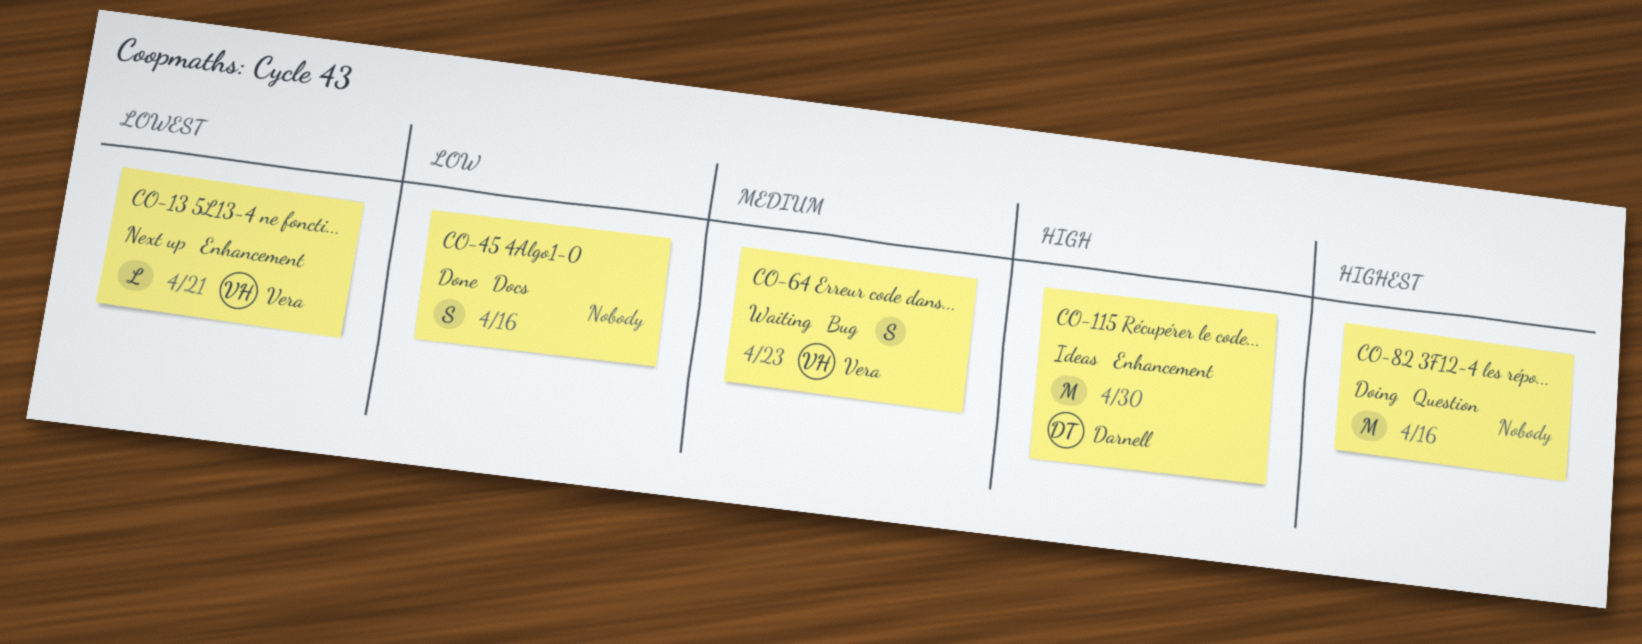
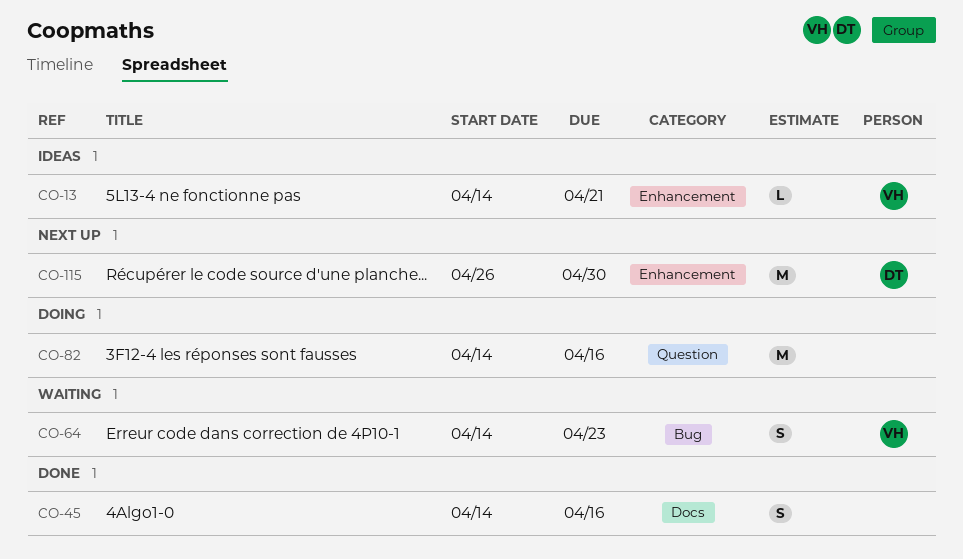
CO-13, status: Next up -> Ideas
CO-115, status: Ideas -> Next up

